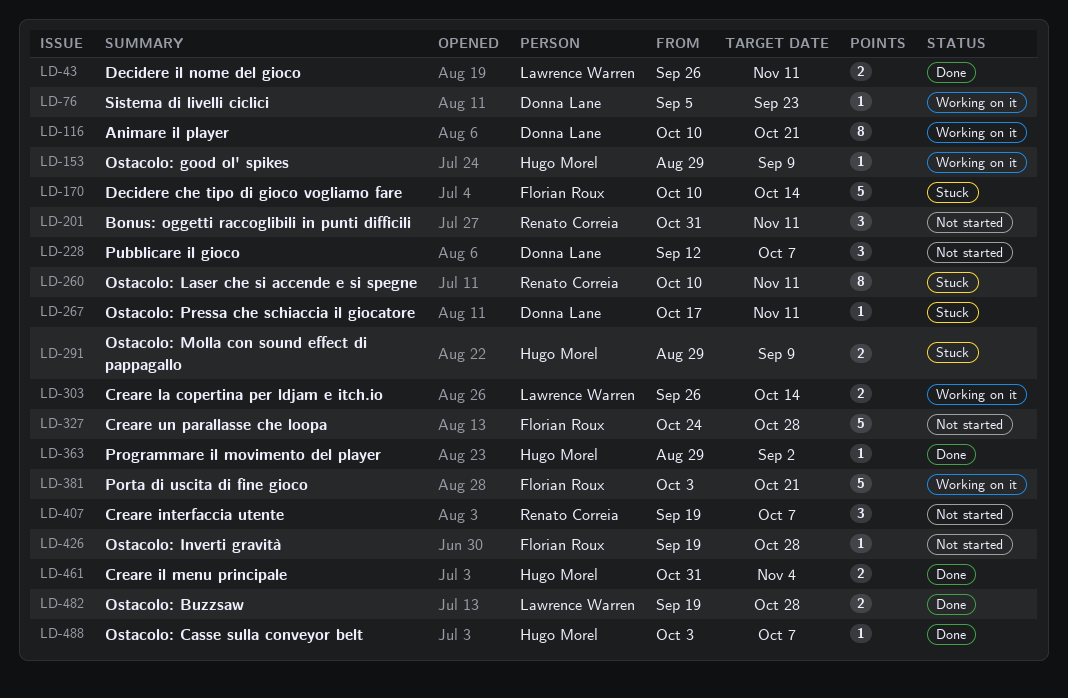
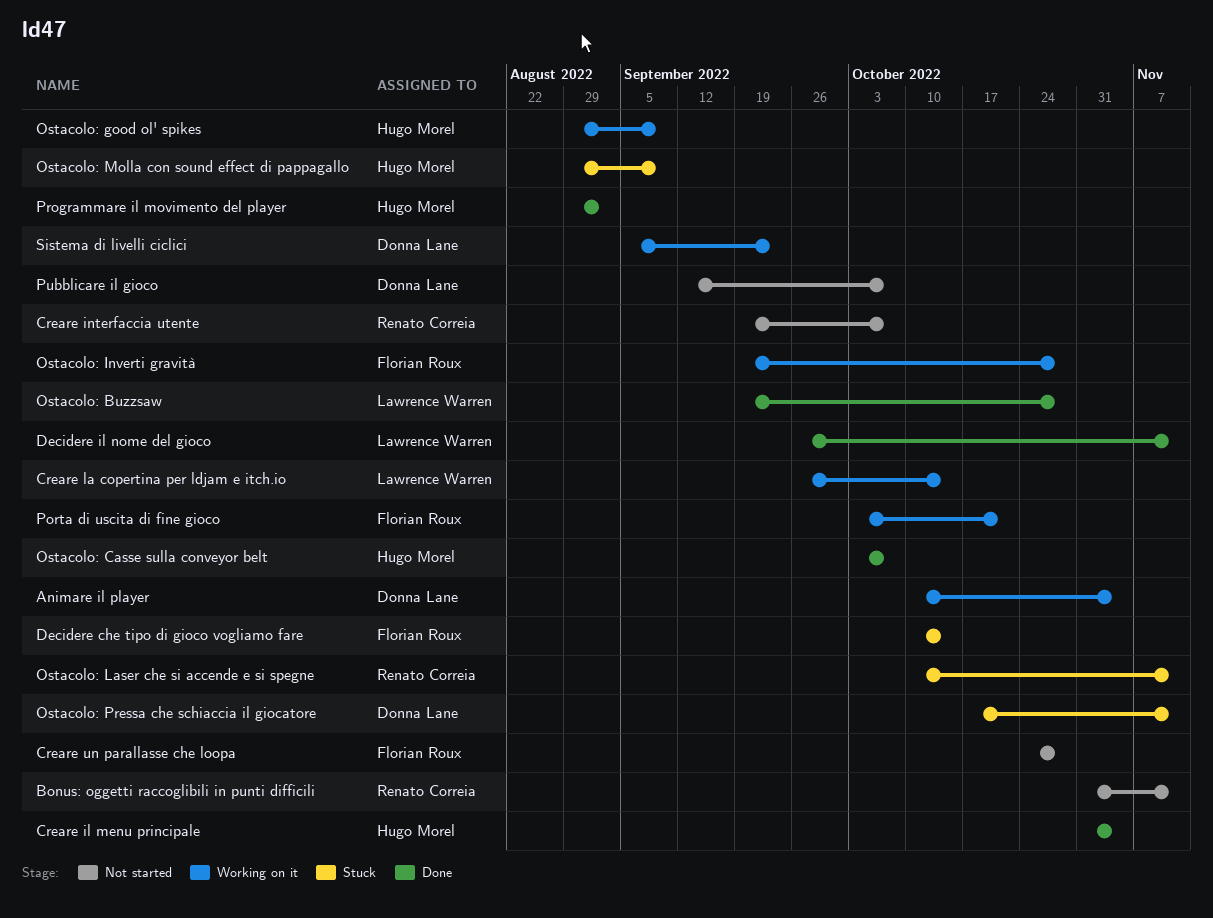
Animare il player, due: Oct 21 -> Nov 4
Ostacolo: Inverti gravità, status: Not started -> Working on it

